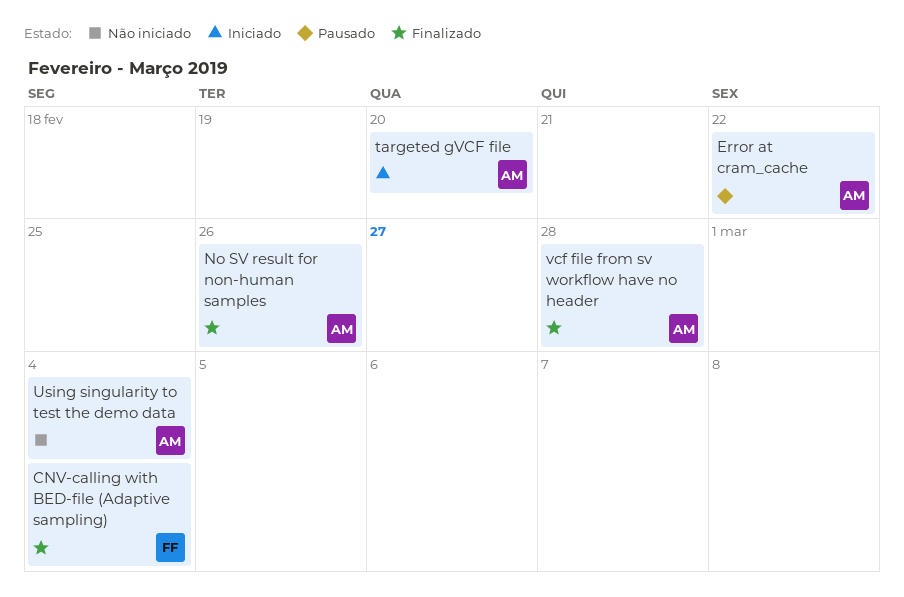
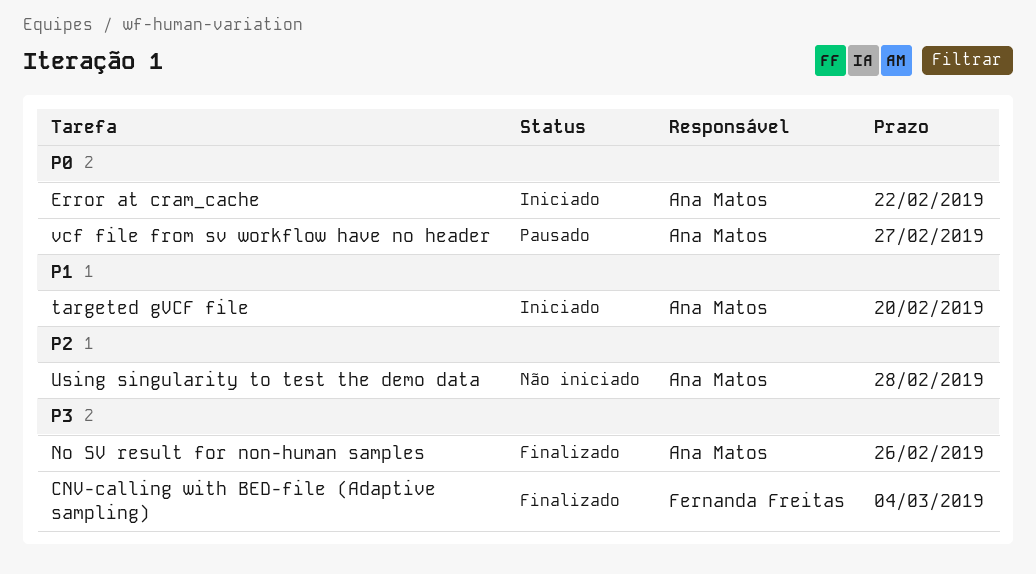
Error at cram_cache, status: Pausado -> Iniciado
Using singularity to test the demo data, due: Mar 4 -> Feb 28
vcf file from sv workflow have no header, status: Finalizado -> Pausado
vcf file from sv workflow have no header, due: Feb 28 -> Feb 27

